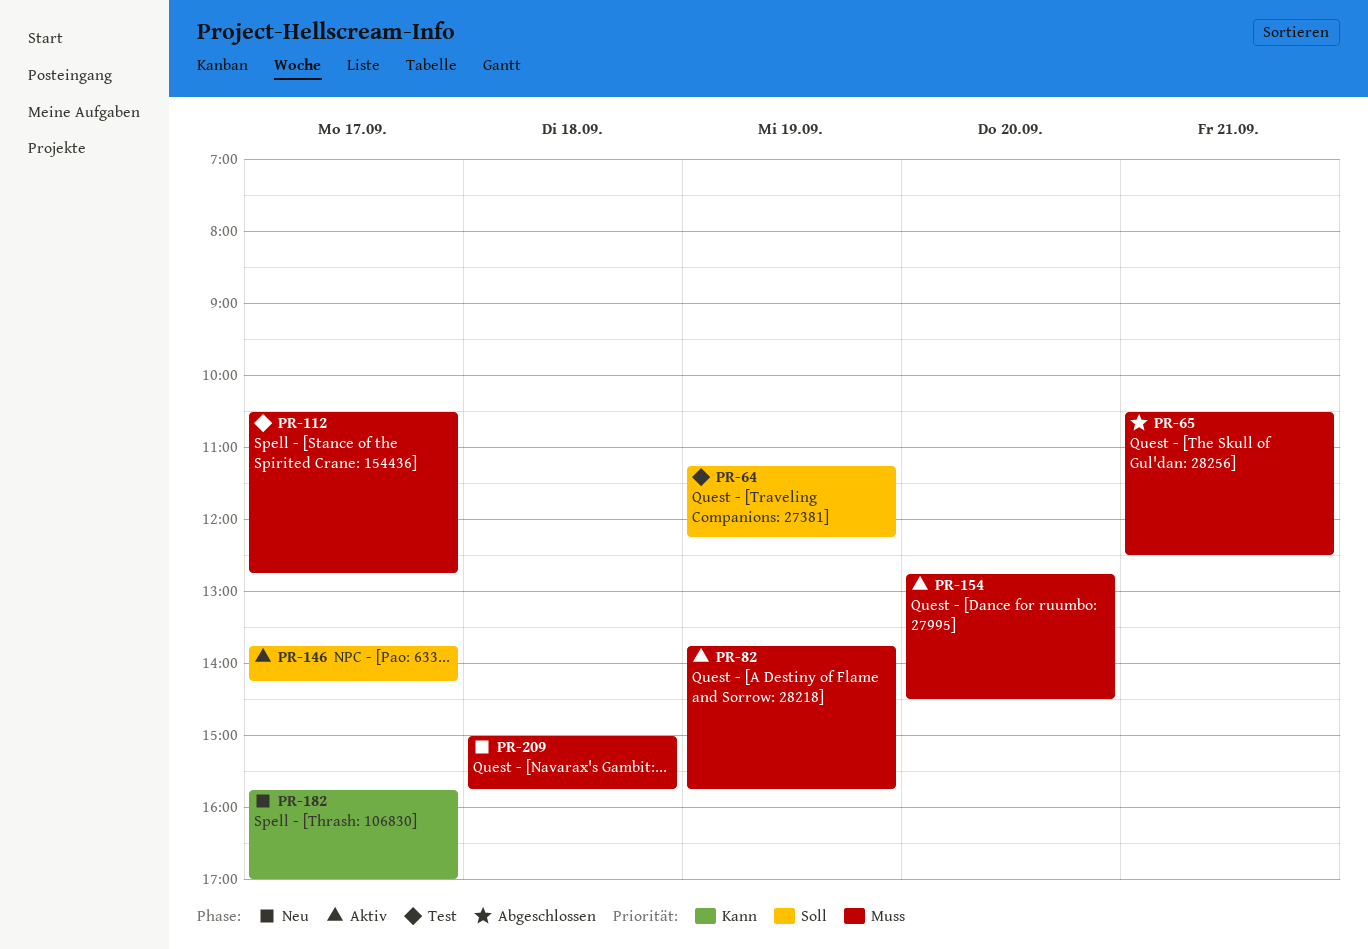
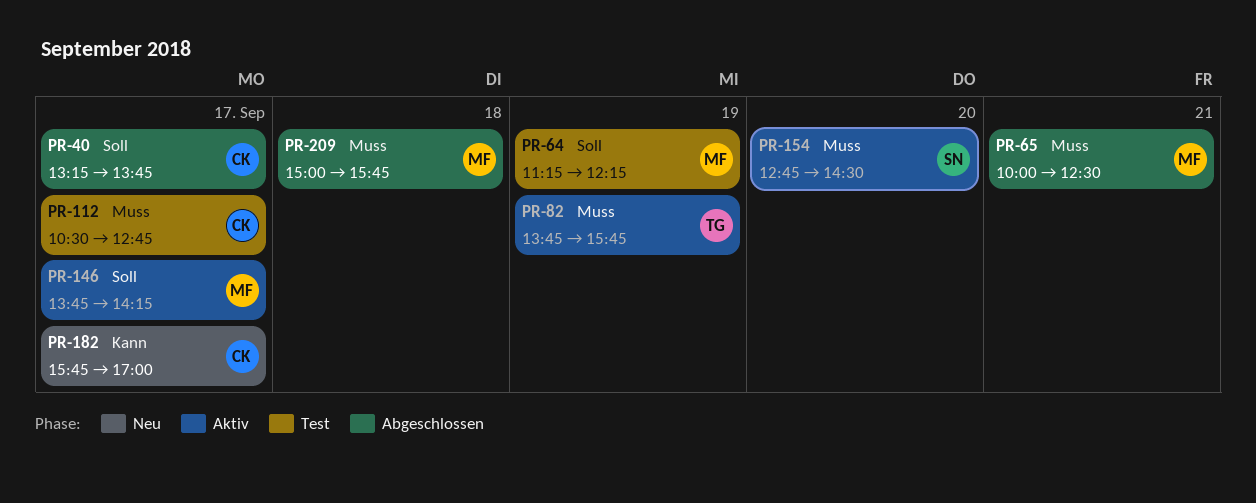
PR-40: none -> present
PR-65, begins: 10:30 -> 10:00
PR-209, status: Neu -> Abgeschlossen

